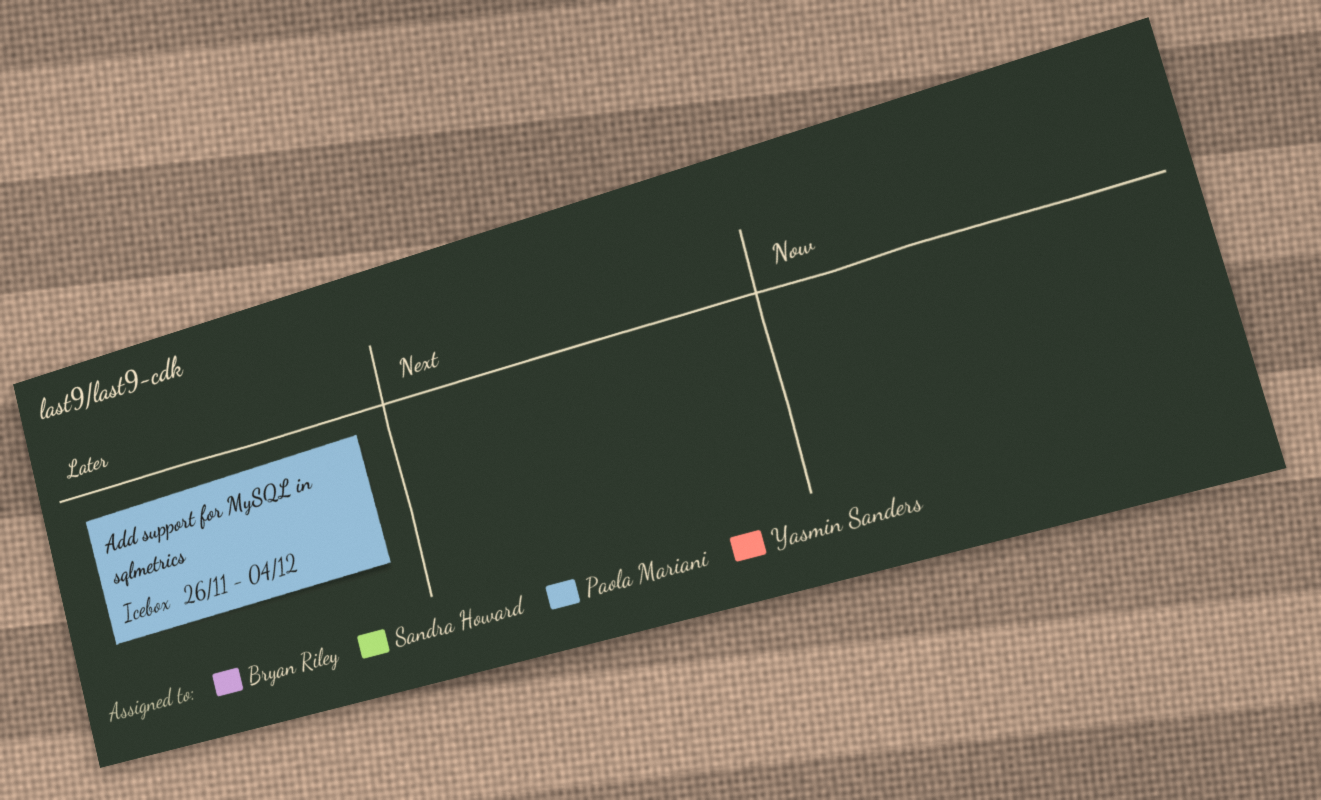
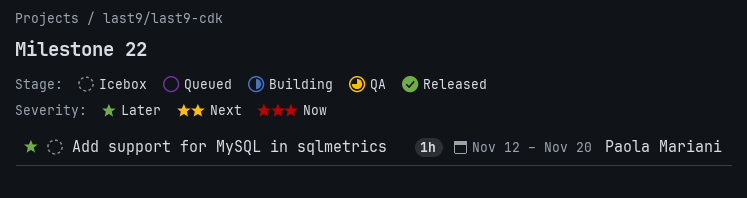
Add support for MySQL in sqlmetrics, start: Nov 26 -> Nov 12
Add support for MySQL in sqlmetrics, due: Dec 4 -> Nov 20

